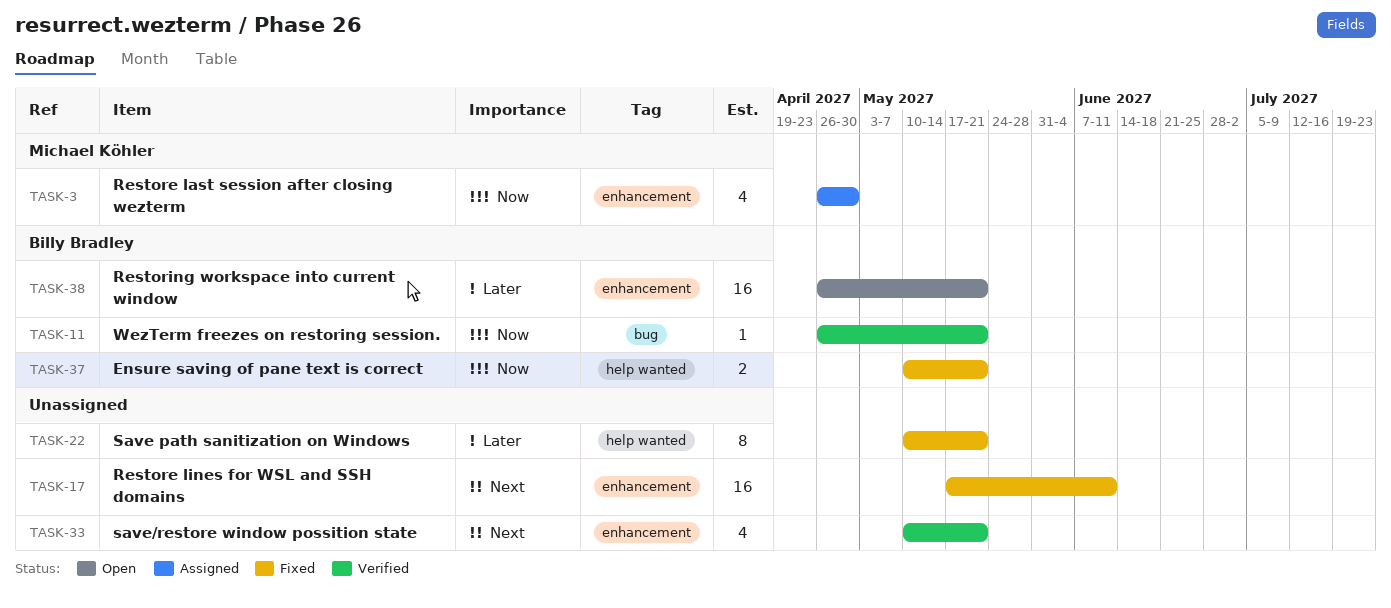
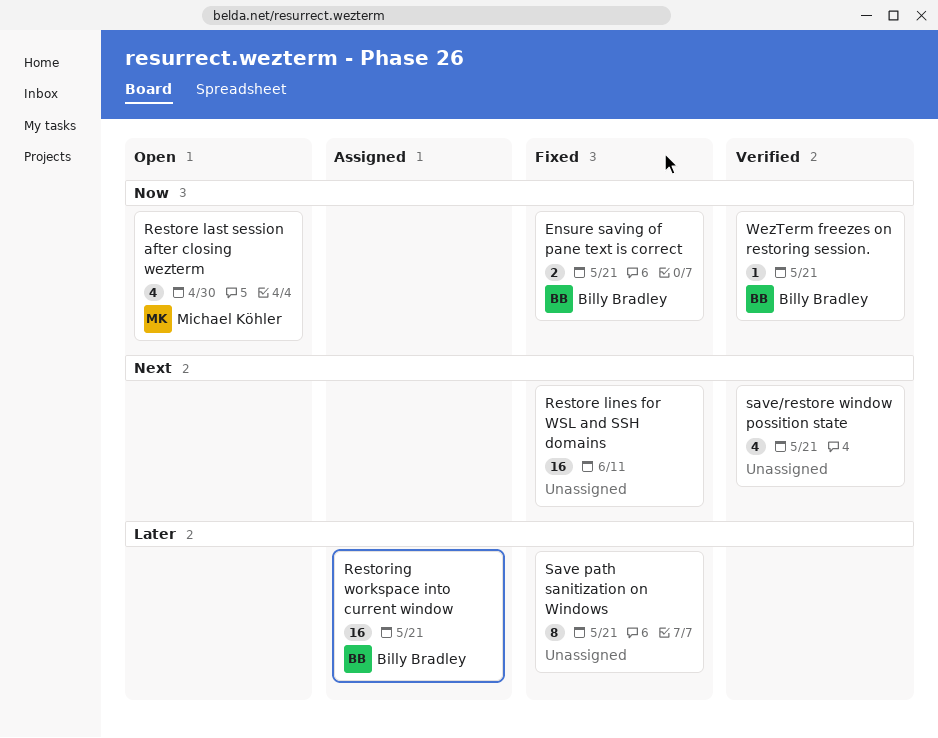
Restore last session after closing wezterm, status: Assigned -> Open
Restoring workspace into current window, status: Open -> Assigned

